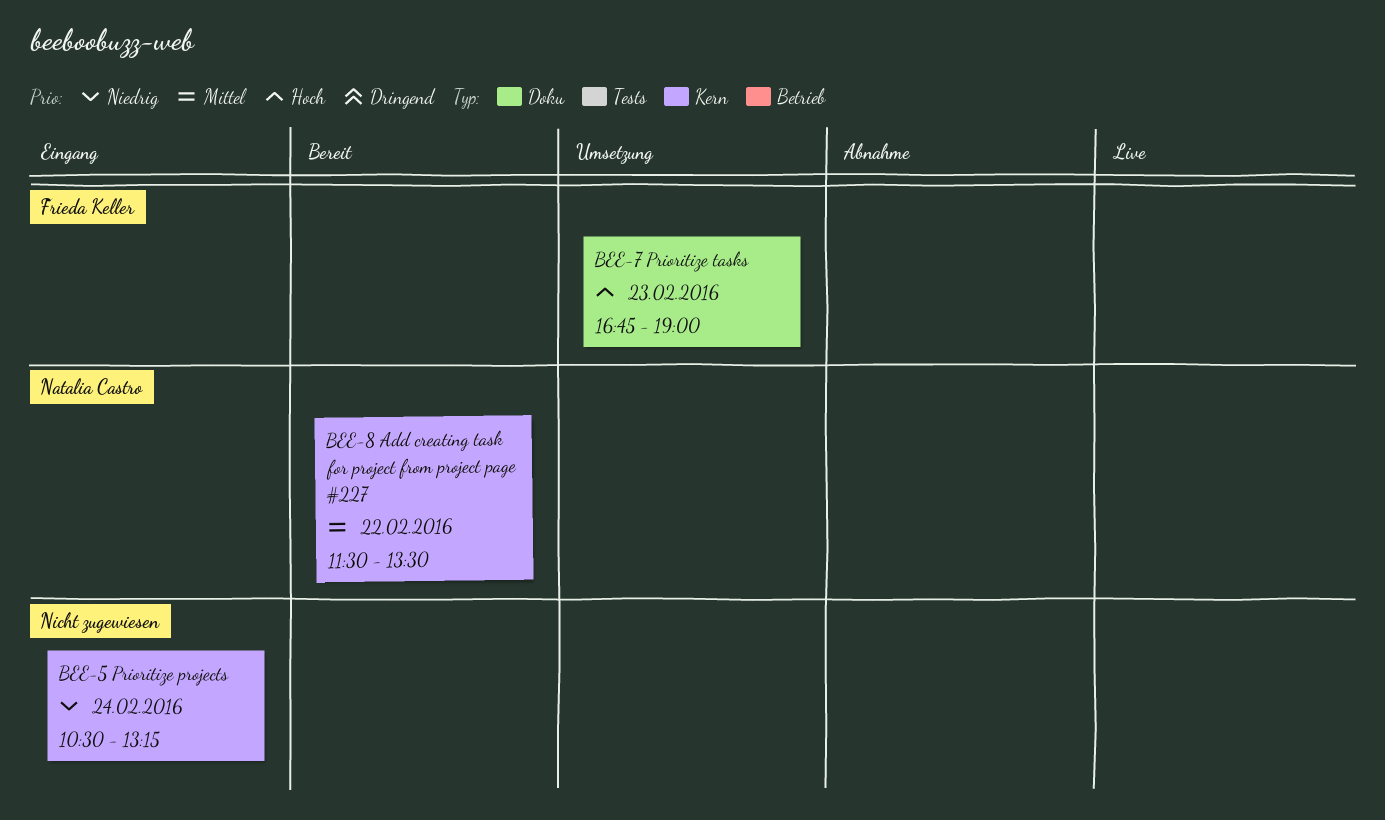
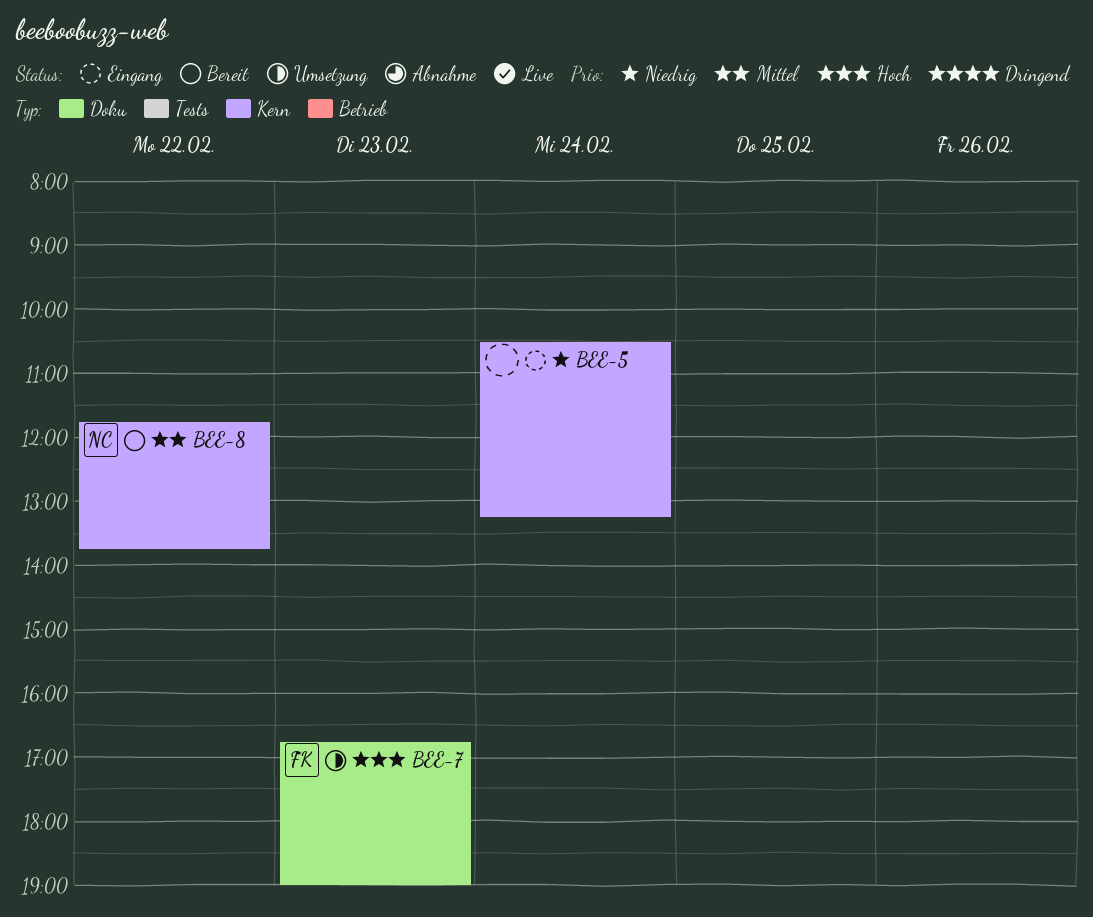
BEE-8, begins: 11:30 -> 11:45
BEE-8, ends: 13:30 -> 13:45

